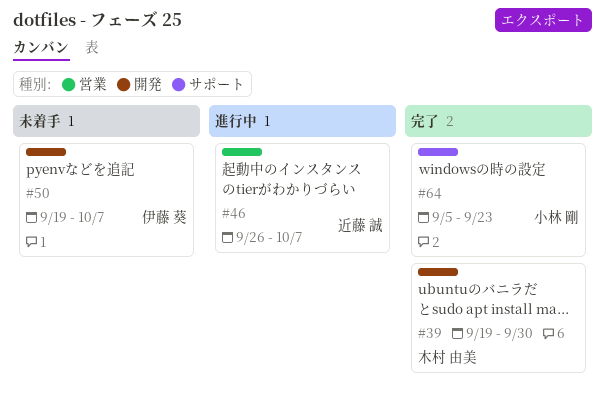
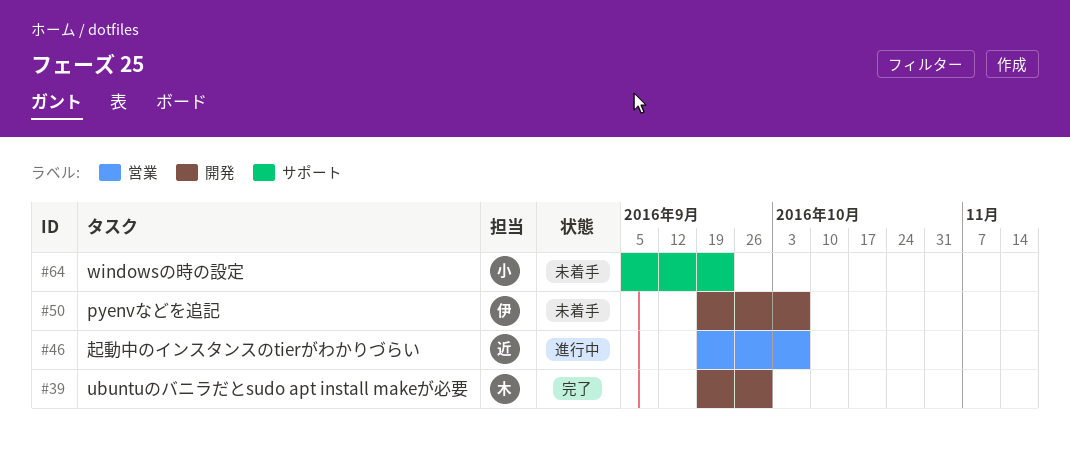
#46, start: Sep 26 -> Sep 19
#64, status: 完了 -> 未着手

